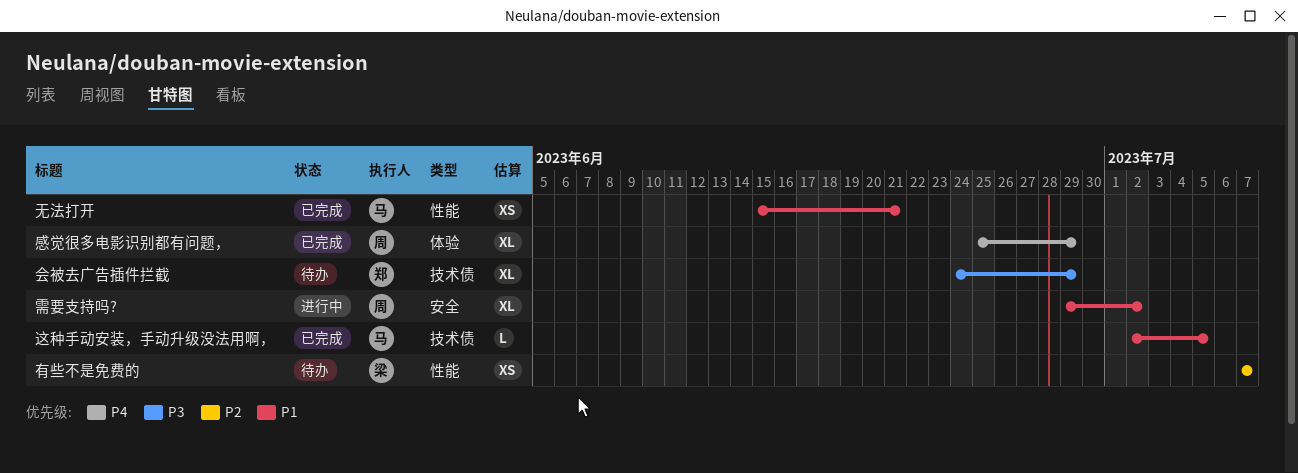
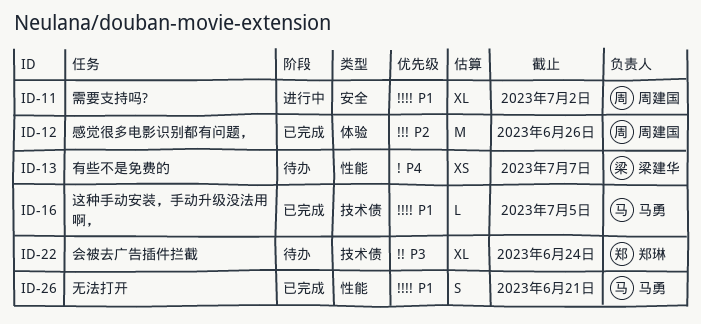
会被去广告插件拦截, due: Jun 29 -> Jun 24
感觉很多电影识别都有问题，, priority: P4 -> P2
感觉很多电影识别都有问题，, estimate: XL -> M
感觉很多电影识别都有问题，, due: Jun 29 -> Jun 26
无法打开, estimate: XS -> S
有些不是免费的, priority: P2 -> P4

